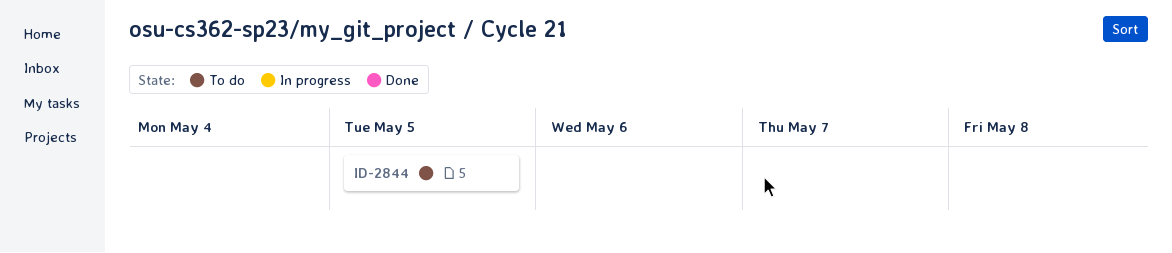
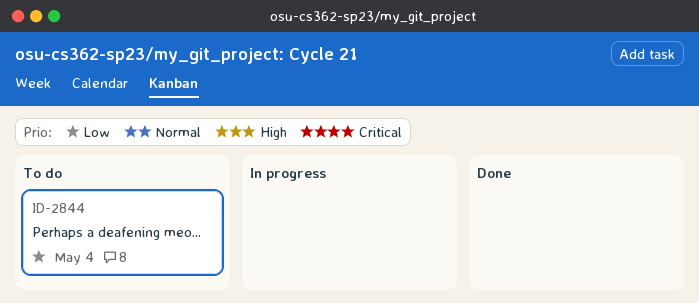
ID-2844, due: May 5 -> May 4

